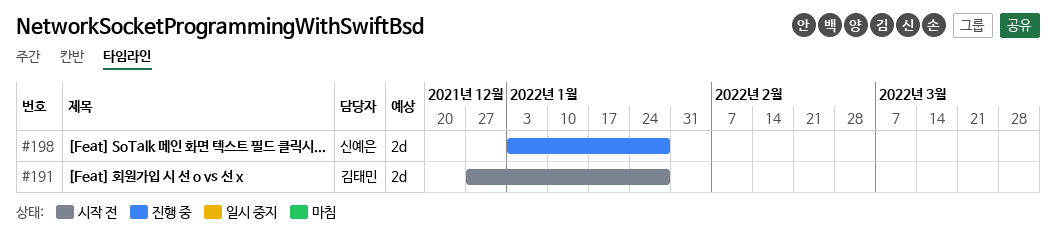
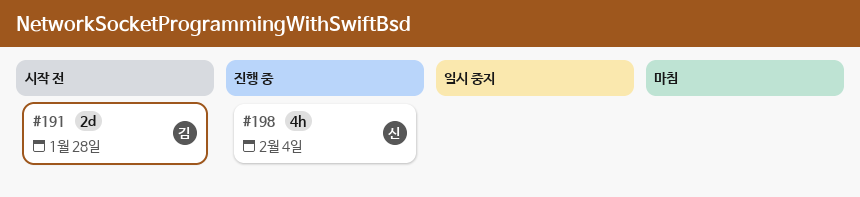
#198, estimate: 2d -> 4h
#198, due: Jan 28 -> Feb 4

